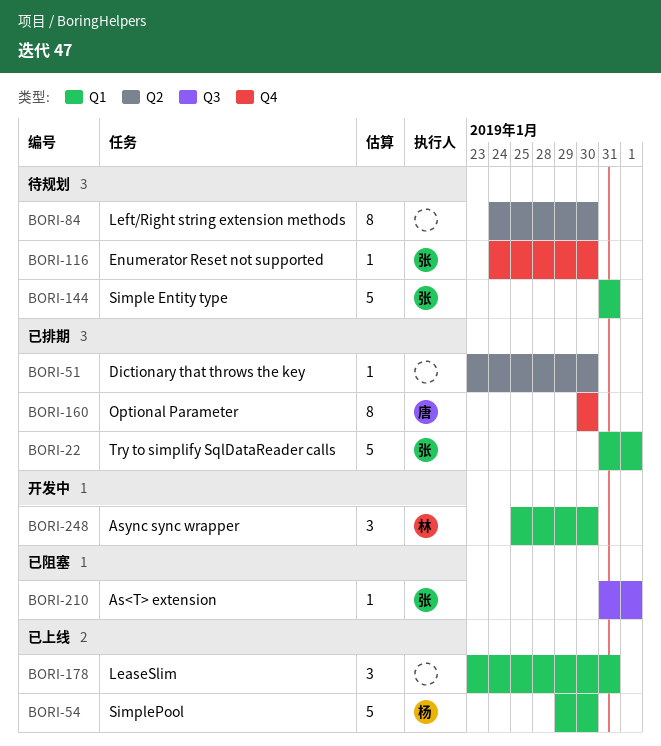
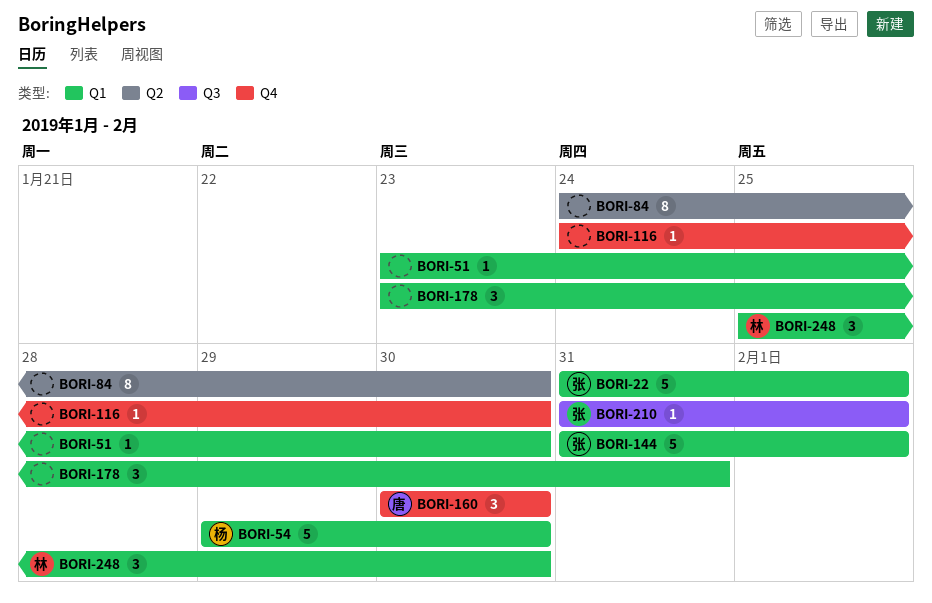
BORI-51, label: Q2 -> Q1
BORI-116, owner: 张 -> none
BORI-144, due: Jan 31 -> Feb 1
BORI-160, estimate: 8 -> 3

